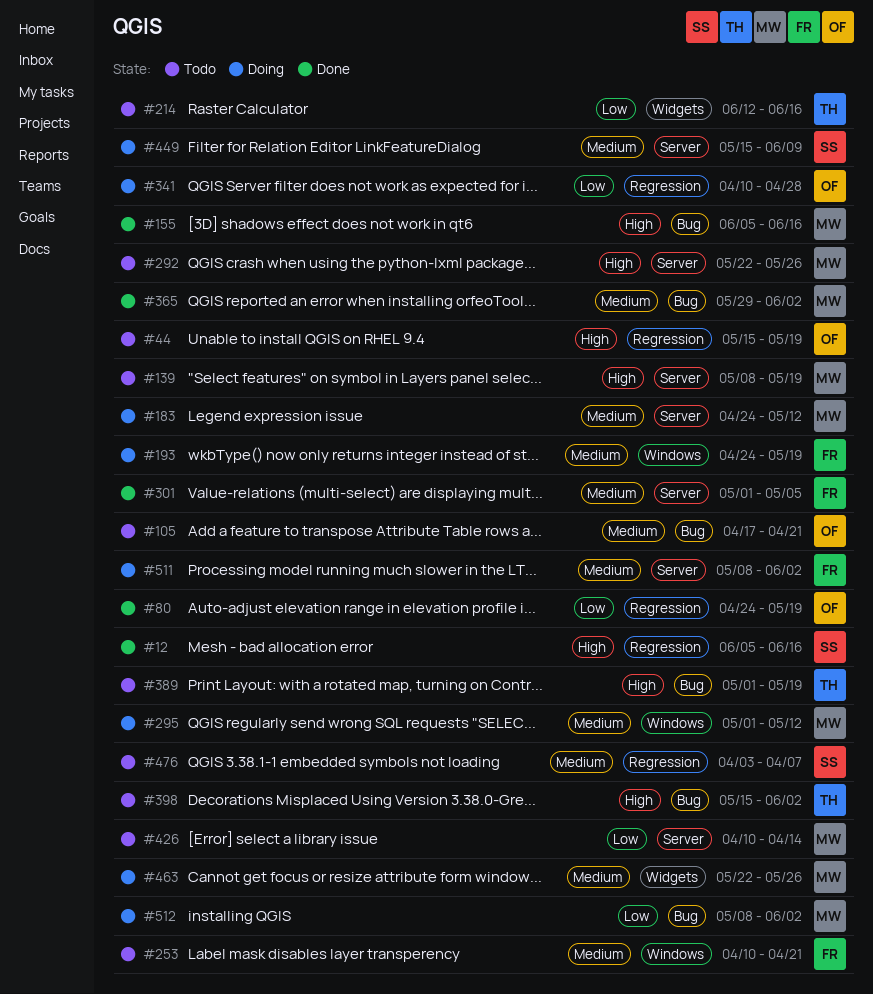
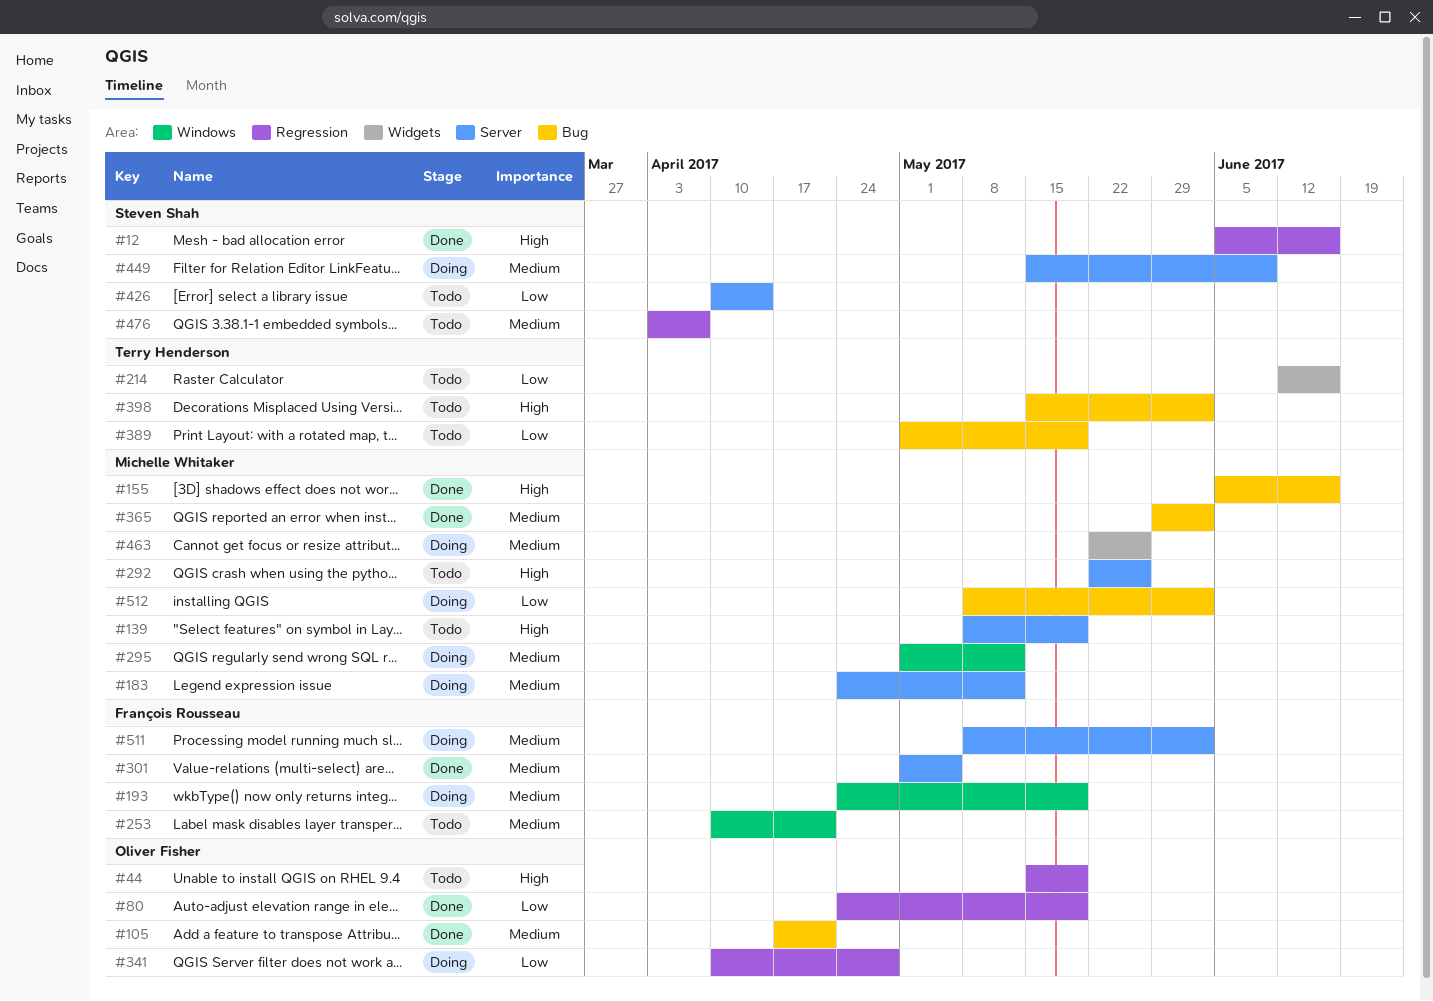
#105, status: Todo -> Done
#389, priority: High -> Low
#426, owner: Michelle Whitaker -> Steven Shah

